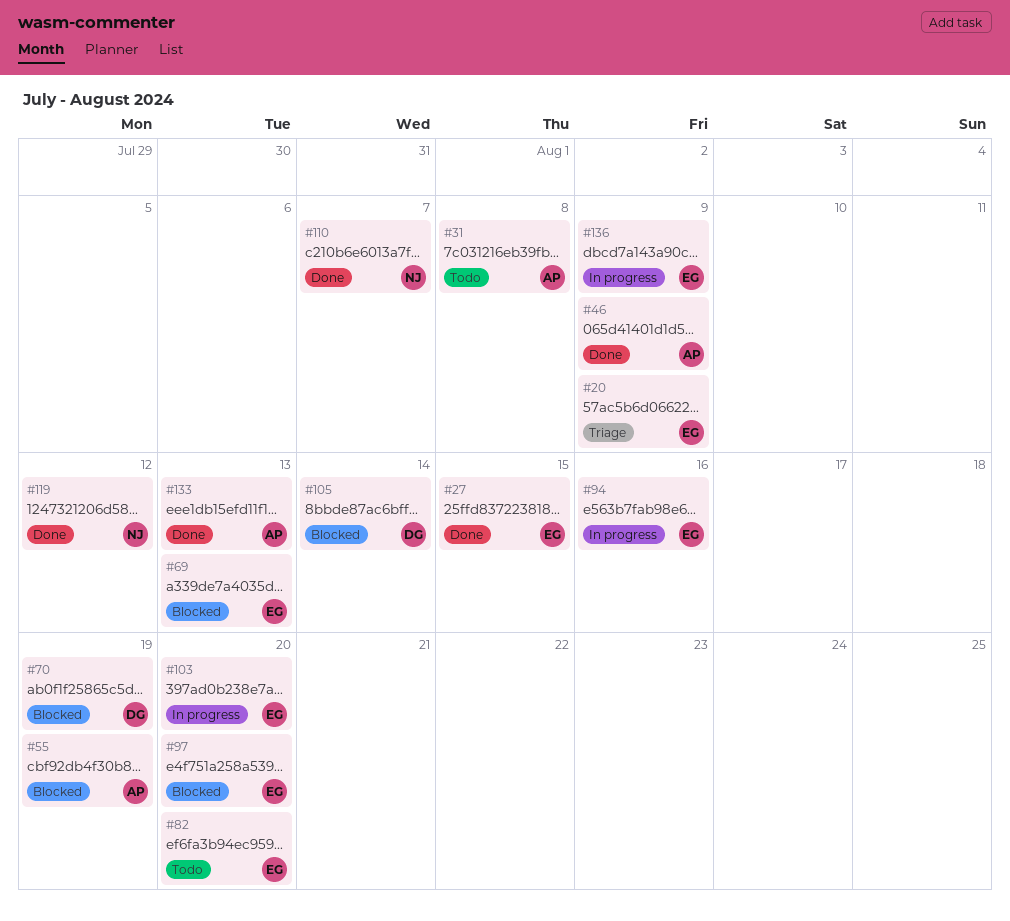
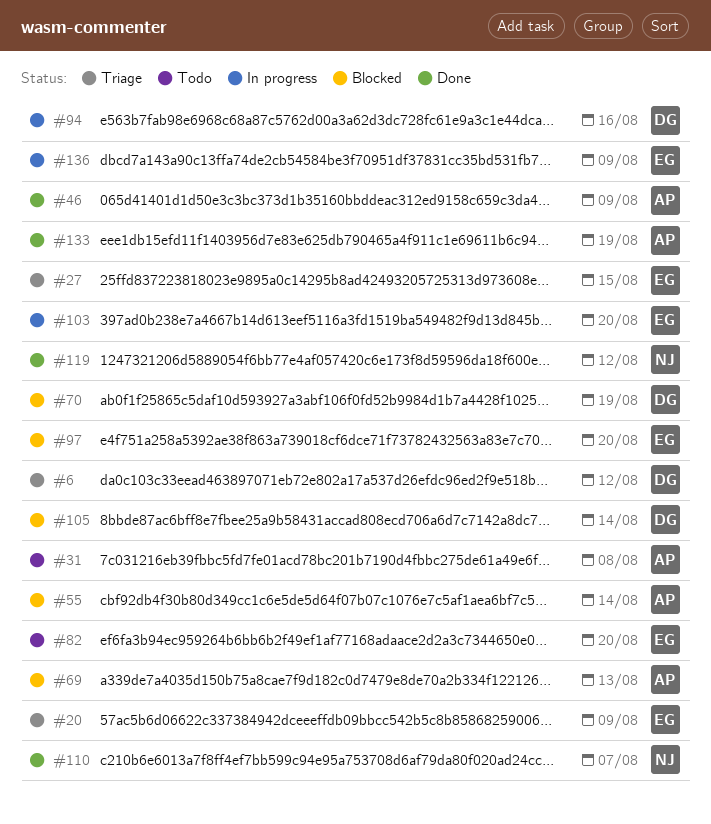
#6: none -> present
#27, status: Done -> Triage
#55, due: Aug 19 -> Aug 14
#69, owner: EG -> AP
#94, owner: EG -> DG
#133, due: Aug 13 -> Aug 19

